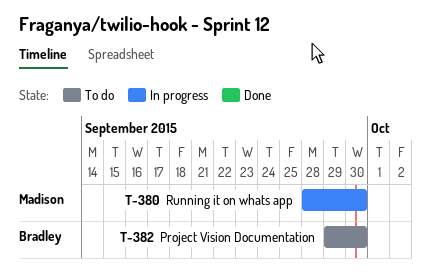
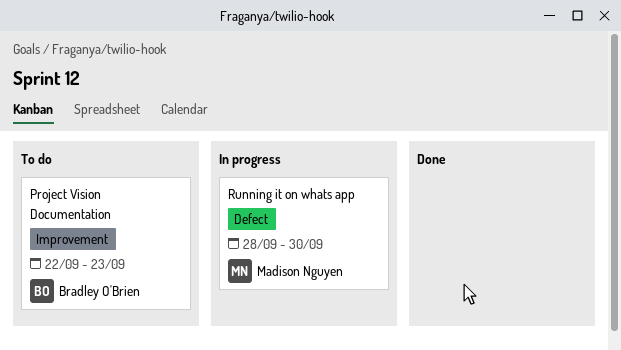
Project Vision Documentation, start: Sep 29 -> Sep 22
Project Vision Documentation, due: Sep 30 -> Sep 23

